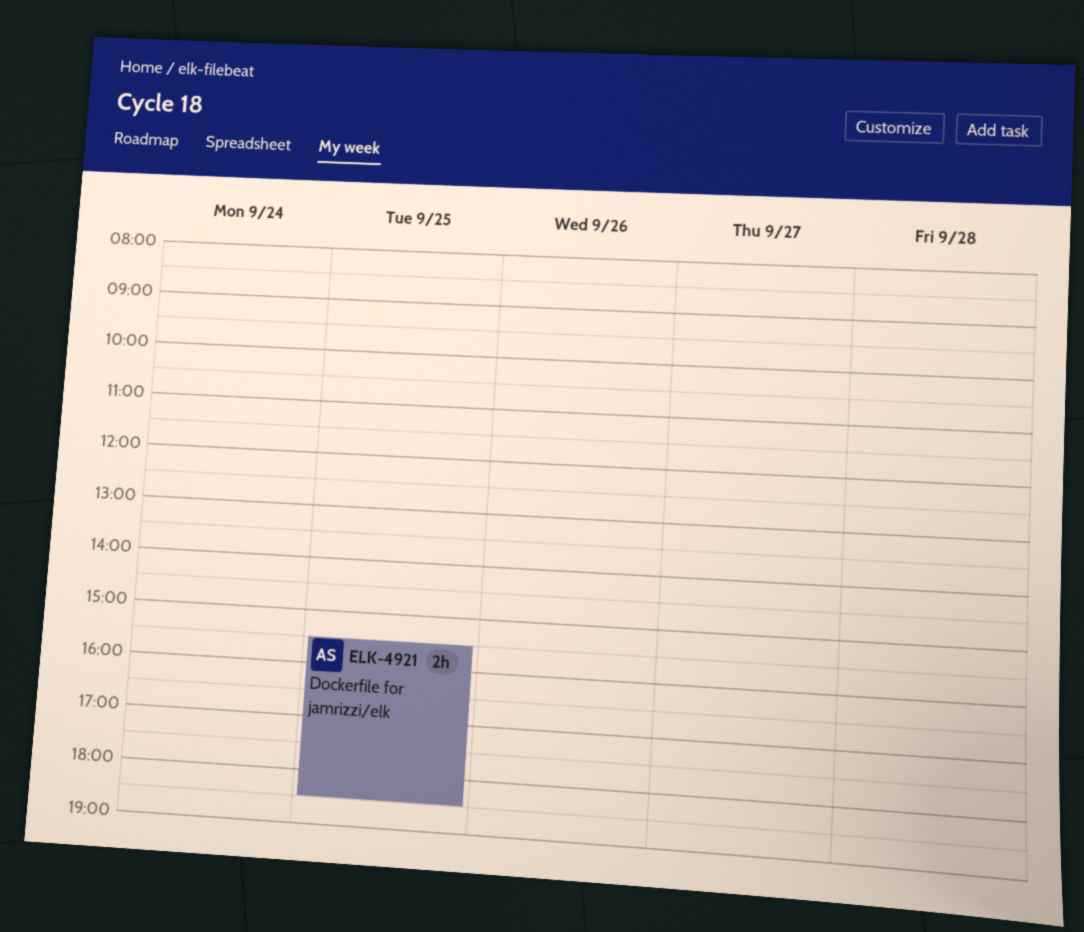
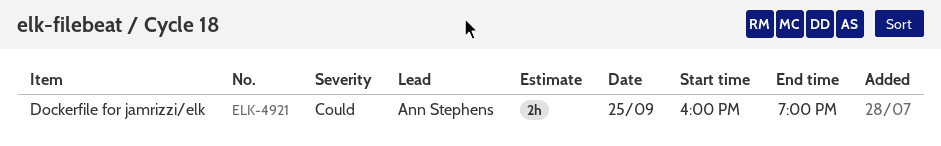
ELK-4921, begins: 15:30 -> 16:00
ELK-4921, ends: 18:30 -> 19:00

